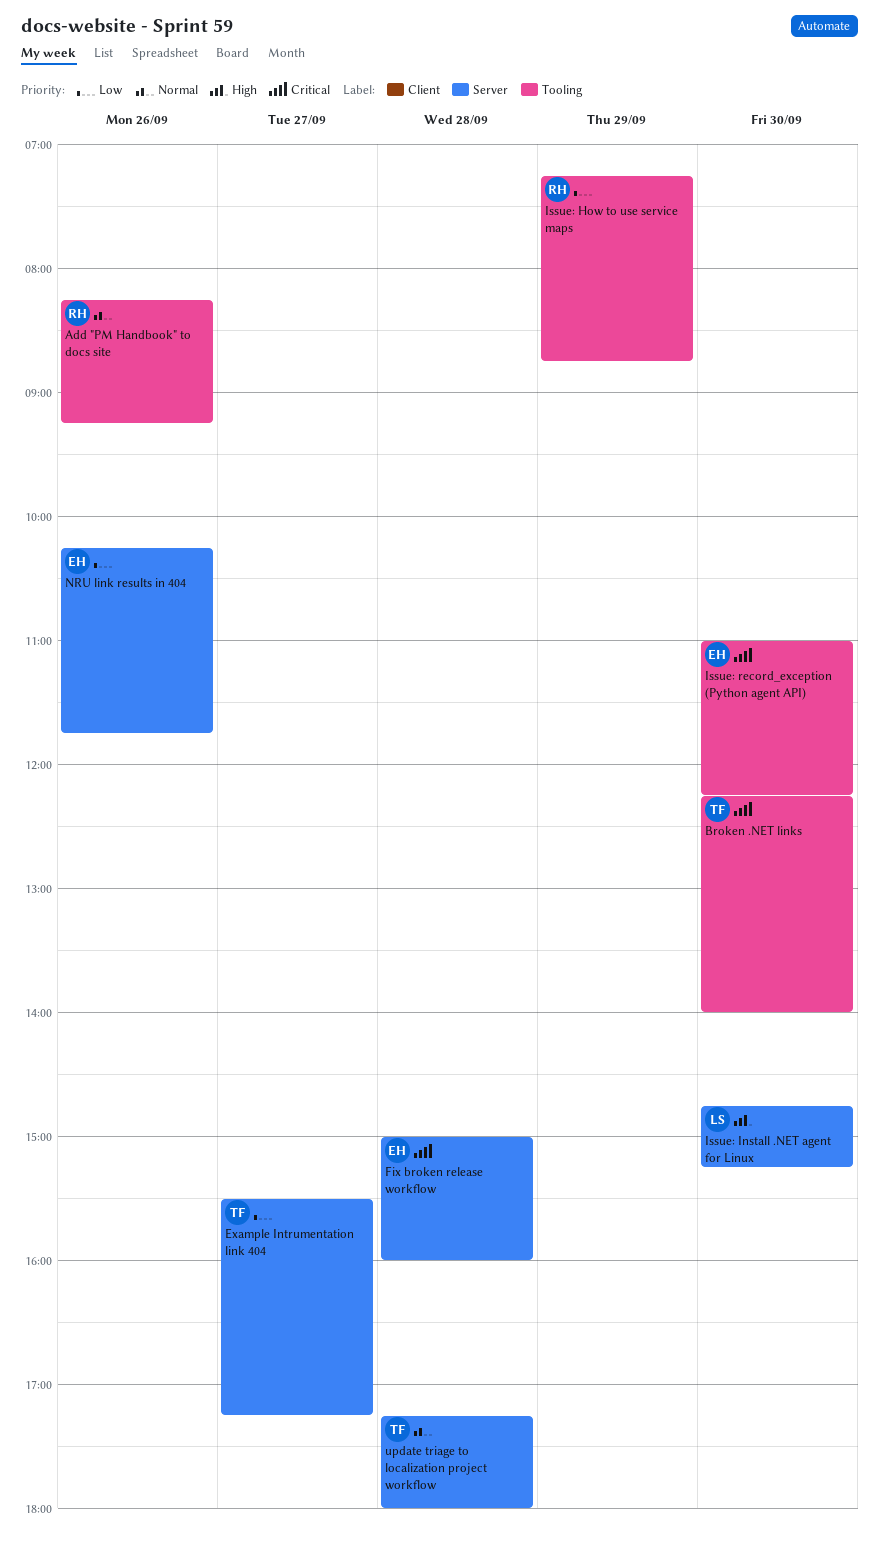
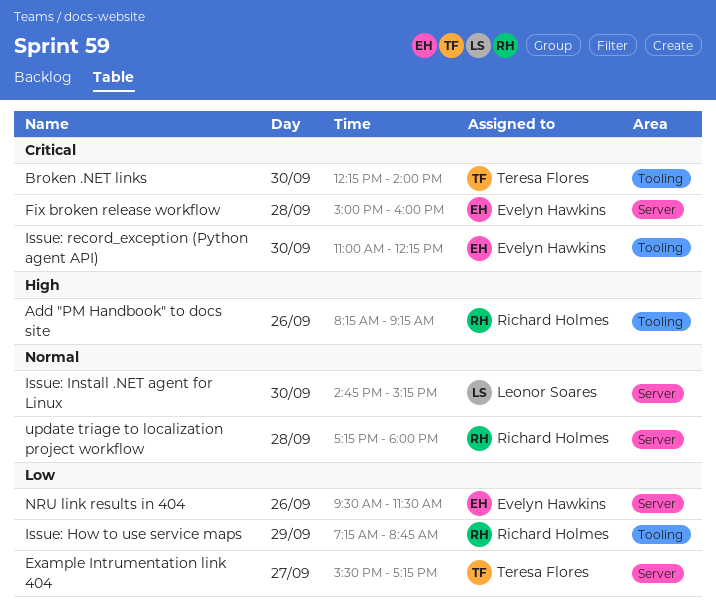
Add "PM Handbook" to docs site, priority: Normal -> High
Issue: Install .NET agent for Linux, priority: High -> Normal
NRU link results in 404, begins: 10:15 -> 09:30
NRU link results in 404, ends: 11:45 -> 11:30
update triage to localization project workflow, owner: Teresa Flores -> Richard Holmes

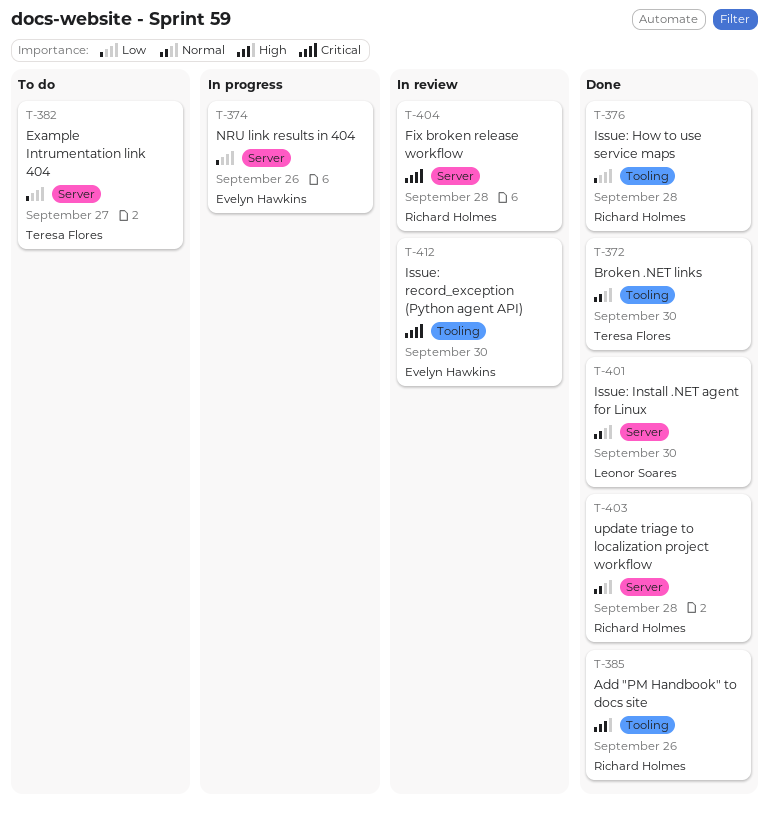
Broken .NET links, priority: Critical -> Normal
Fix broken release workflow, owner: Evelyn Hawkins -> Richard Holmes
Issue: How to use service maps, day: Sep 29 -> Sep 28

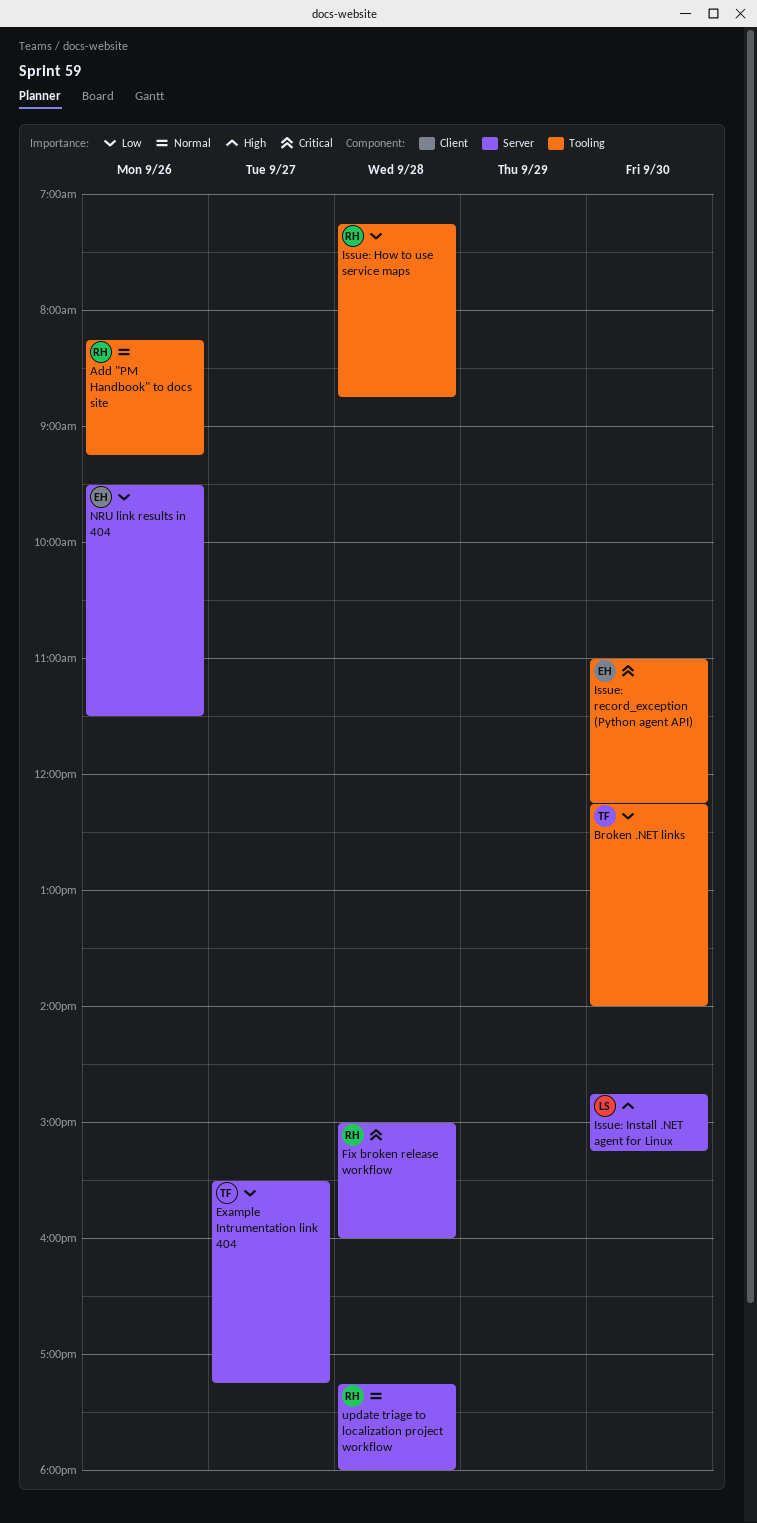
Add "PM Handbook" to docs site, priority: High -> Normal
Broken .NET links, priority: Normal -> Low
Issue: Install .NET agent for Linux, priority: Normal -> High

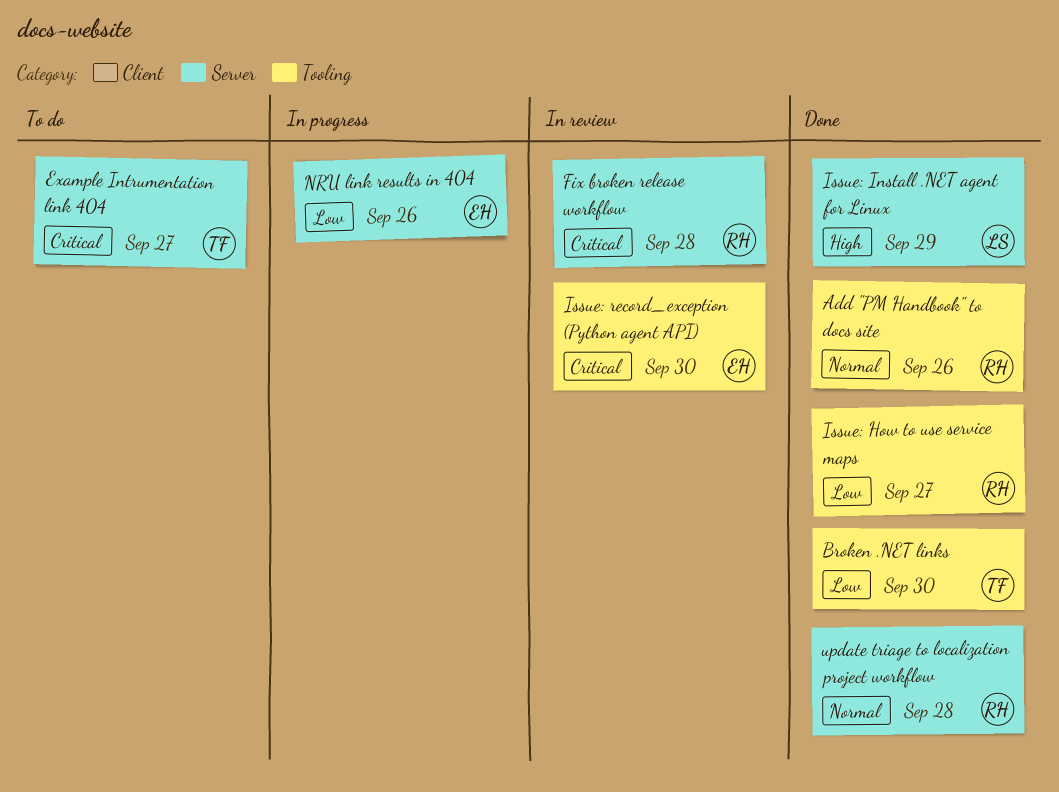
Example Intrumentation link 404, priority: Low -> Critical
Issue: How to use service maps, day: Sep 28 -> Sep 27
Issue: Install .NET agent for Linux, day: Sep 30 -> Sep 29

